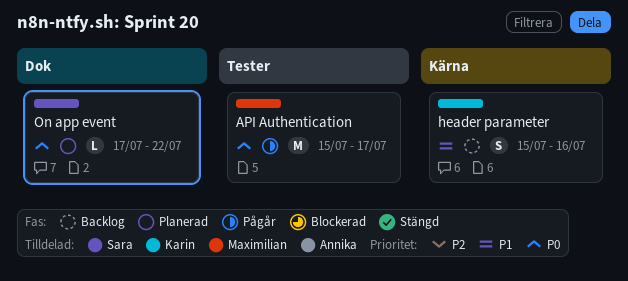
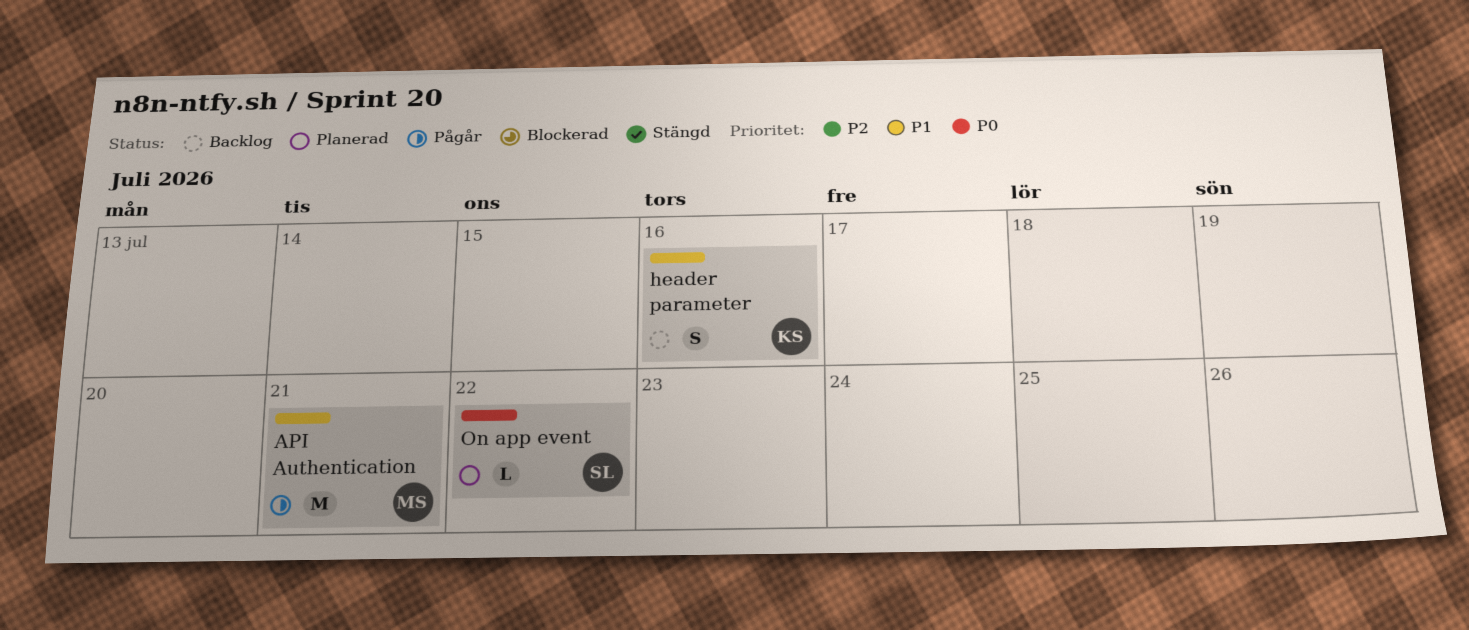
API Authentication, priority: P0 -> P1
API Authentication, due: Jul 17 -> Jul 21

